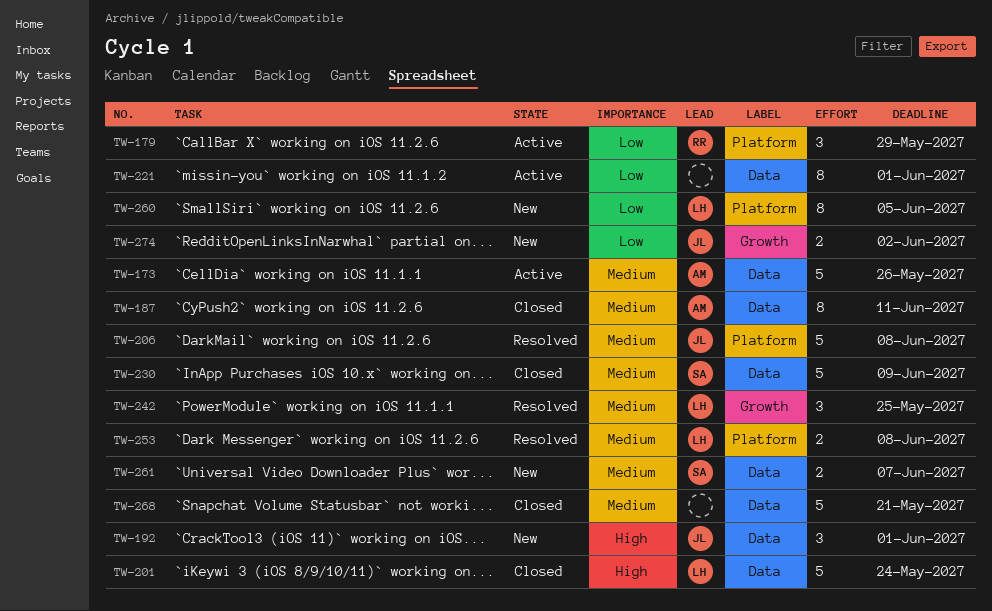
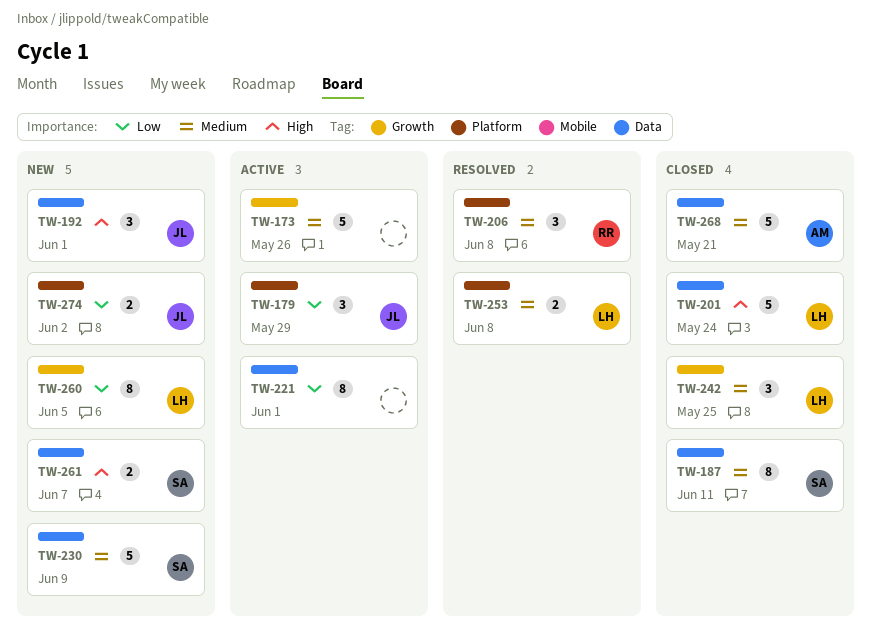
TW-173, owner: AM -> none
TW-173, label: Data -> Growth
TW-179, owner: RR -> JL
TW-187, owner: AM -> SA
TW-206, owner: JL -> RR
TW-206, estimate: 5 -> 3
TW-230, status: Closed -> New
TW-242, status: Resolved -> Closed
TW-260, label: Platform -> Growth
TW-261, priority: Medium -> High
TW-268, owner: none -> AM
TW-274, label: Growth -> Platform

